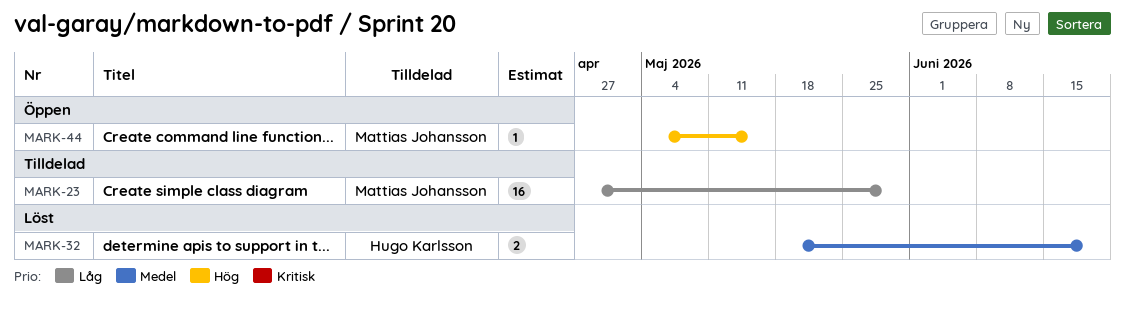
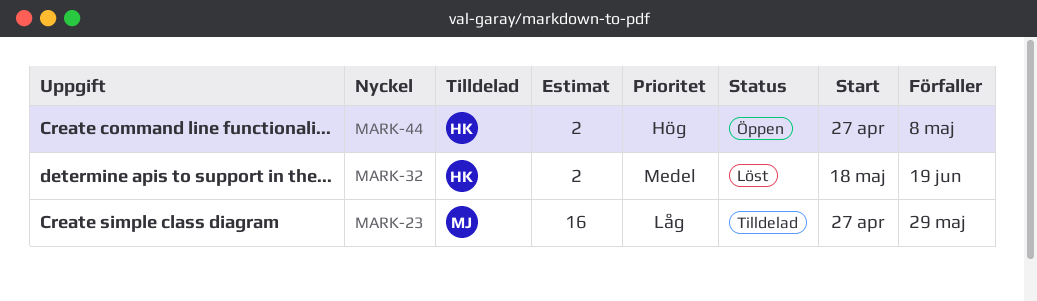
MARK-44, owner: Mattias Johansson -> Hugo Karlsson
MARK-44, estimate: 1 -> 2
MARK-44, start: May 4 -> Apr 27
MARK-44, due: May 15 -> May 8

